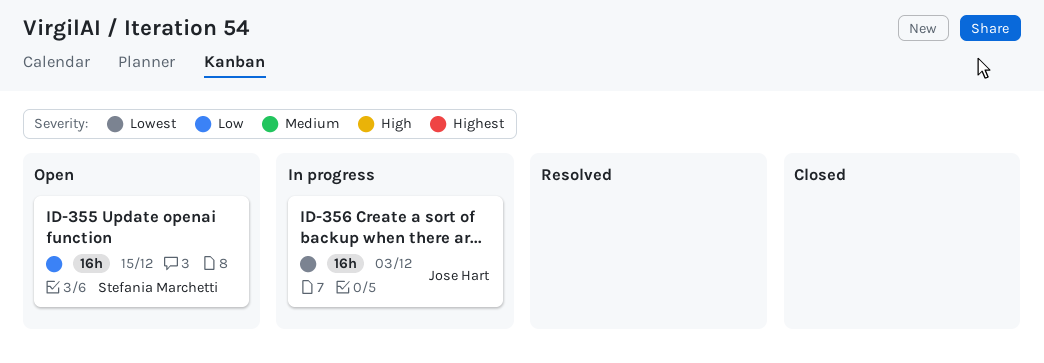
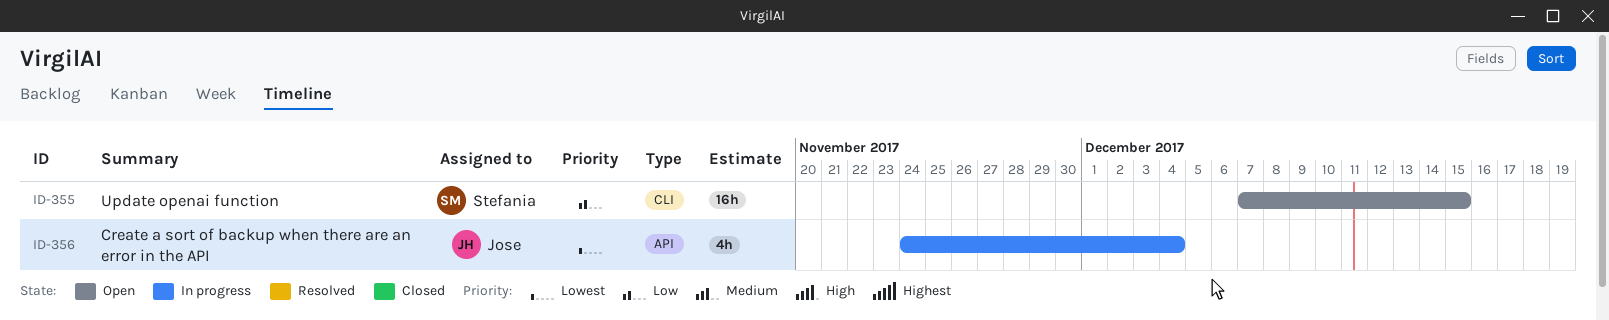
ID-356, estimate: 16h -> 4h
ID-356, due: Dec 3 -> Dec 4

